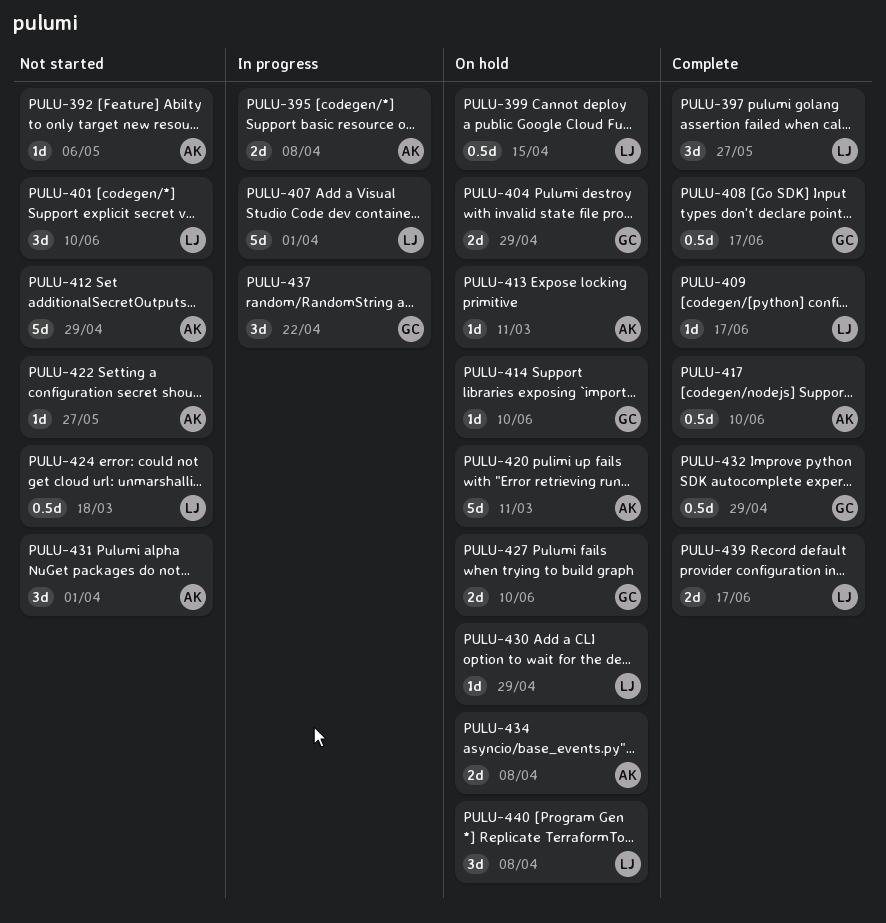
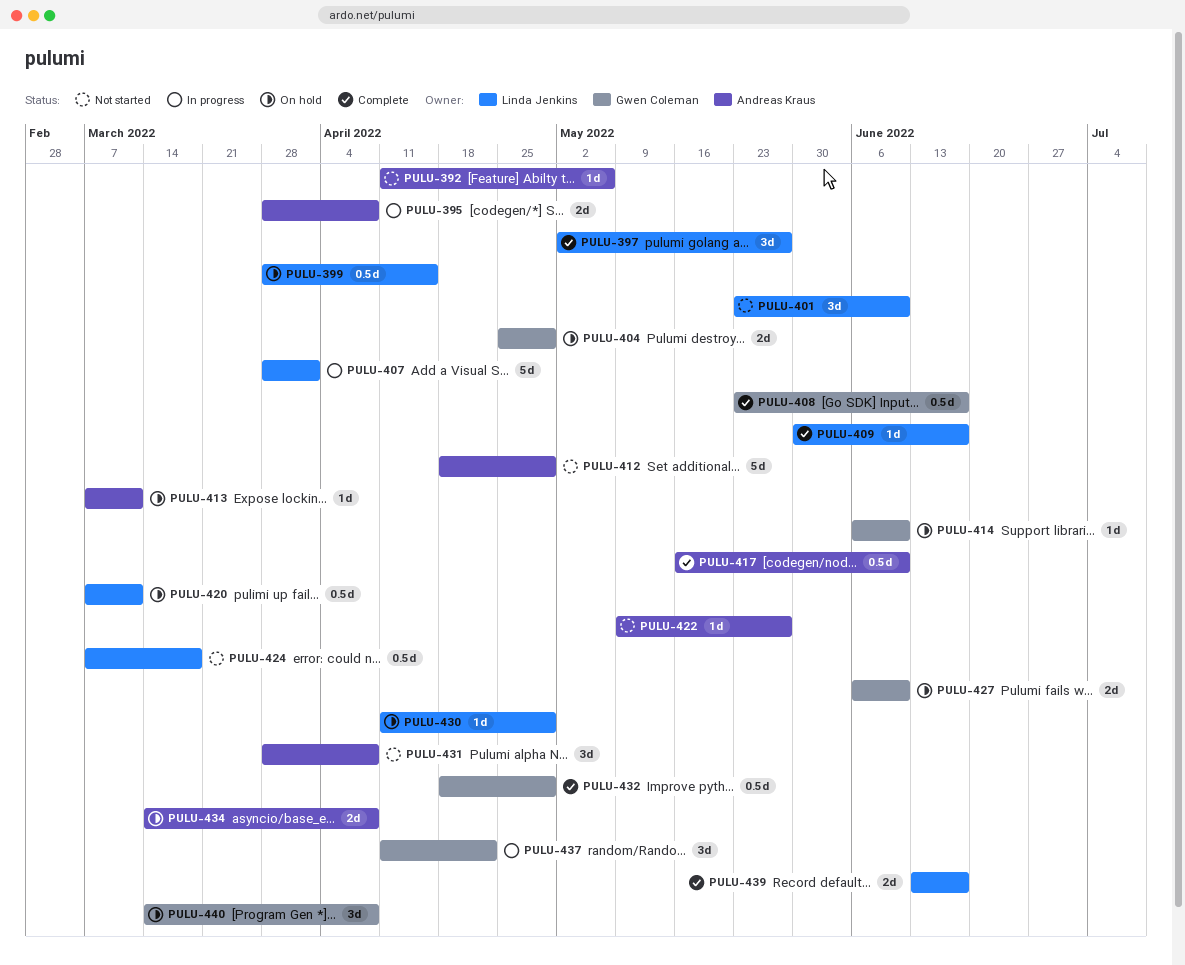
PULU-420, owner: Andreas Kraus -> Linda Jenkins
PULU-420, estimate: 5d -> 0.5d
PULU-431, due: Apr 1 -> Apr 8
PULU-440, owner: Linda Jenkins -> Gwen Coleman

